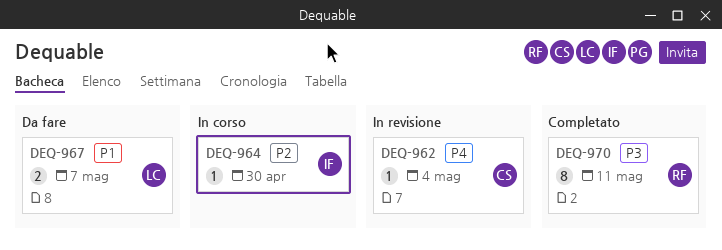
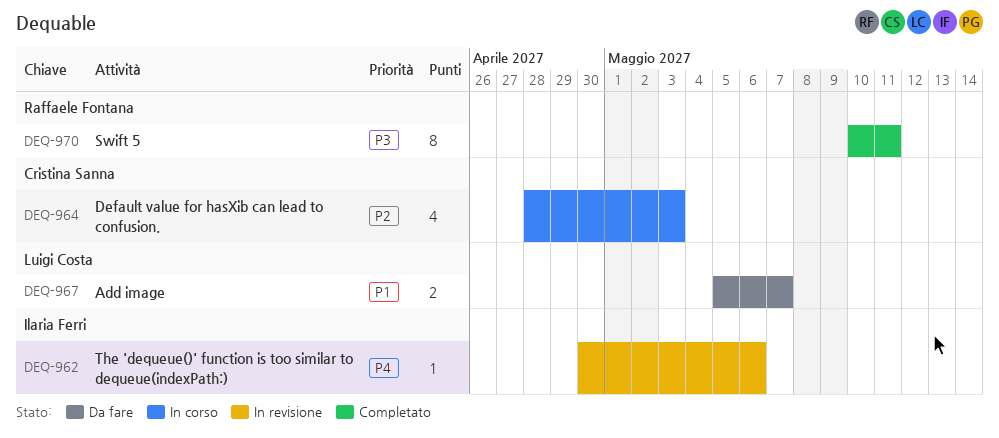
DEQ-962, owner: Cristina Sanna -> Ilaria Ferri
DEQ-962, due: May 4 -> May 6
DEQ-964, owner: Ilaria Ferri -> Cristina Sanna
DEQ-964, estimate: 1 -> 4
DEQ-964, due: Apr 30 -> May 3

